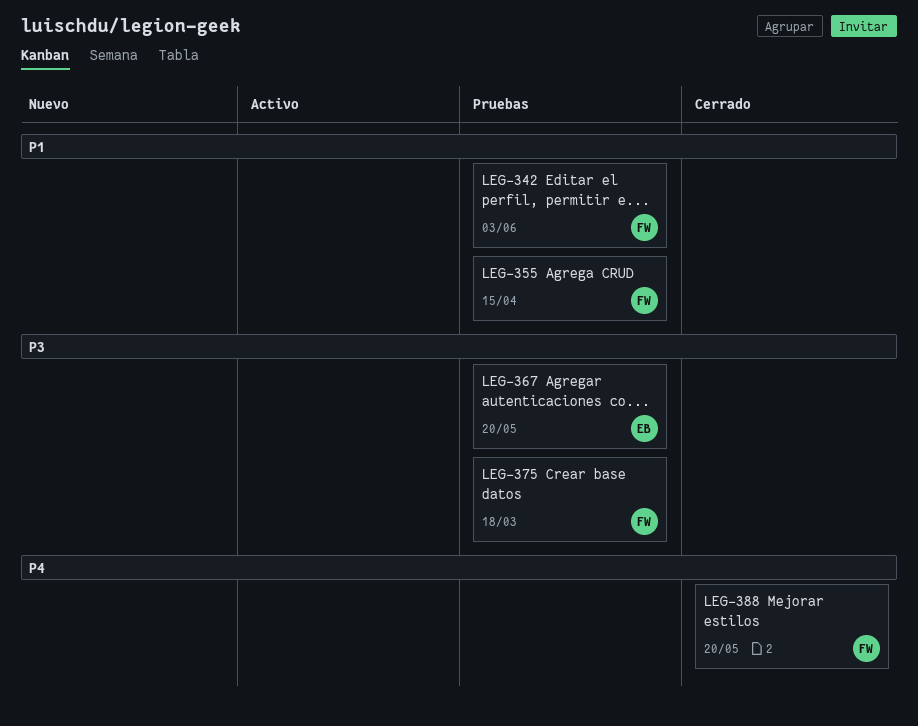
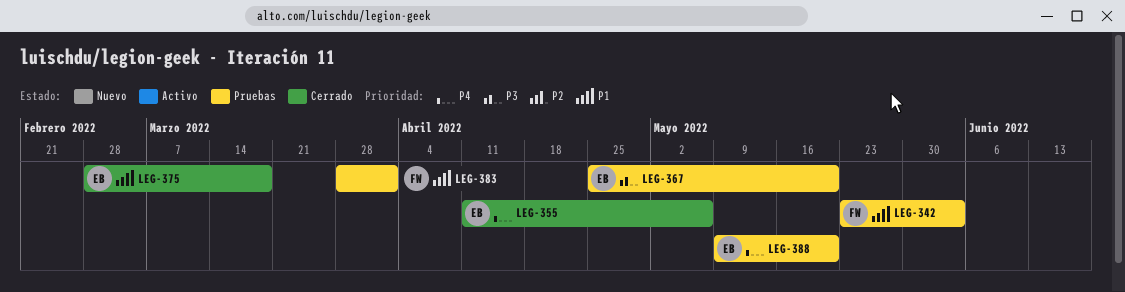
LEG-355, status: Pruebas -> Cerrado
LEG-355, owner: FW -> EB
LEG-355, priority: P1 -> P4
LEG-355, due: Apr 15 -> May 6
LEG-375, status: Pruebas -> Cerrado
LEG-375, owner: FW -> EB
LEG-375, priority: P3 -> P1
LEG-383: none -> present
LEG-388, status: Cerrado -> Pruebas
LEG-388, owner: FW -> EB

